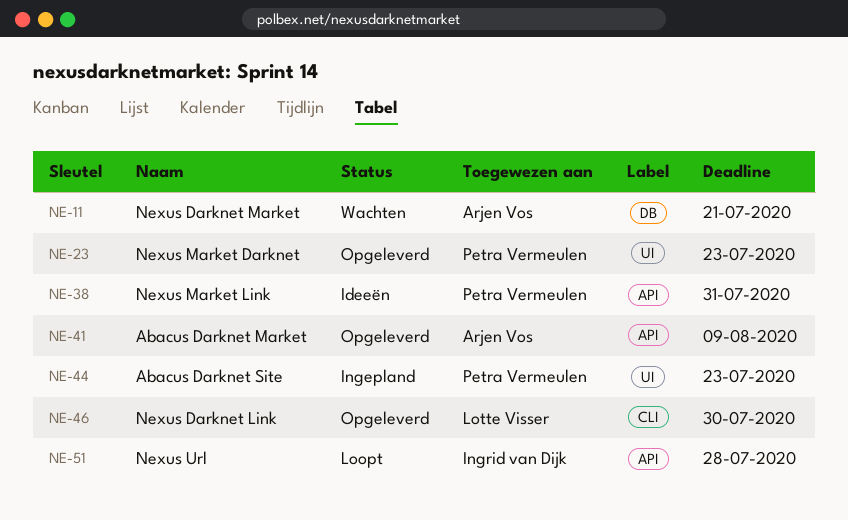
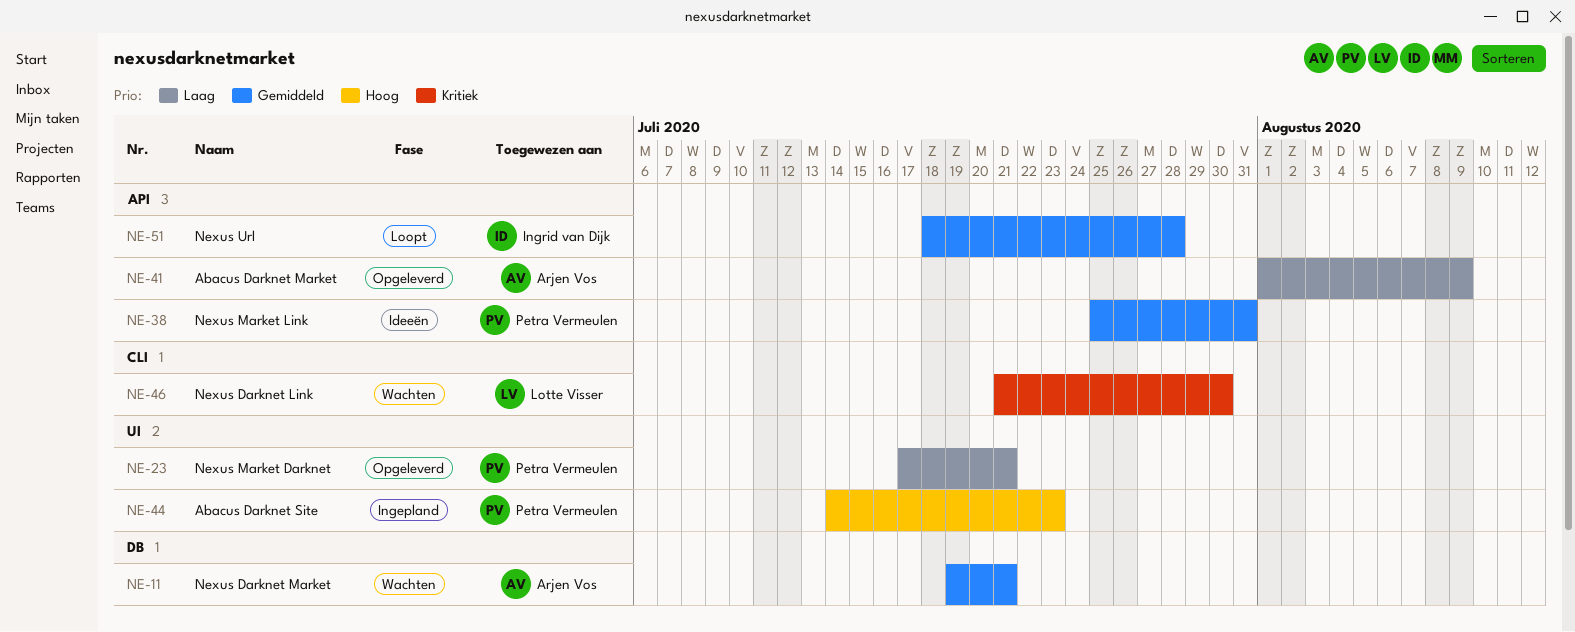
NE-23, due: Jul 23 -> Jul 21
NE-46, status: Opgeleverd -> Wachten

